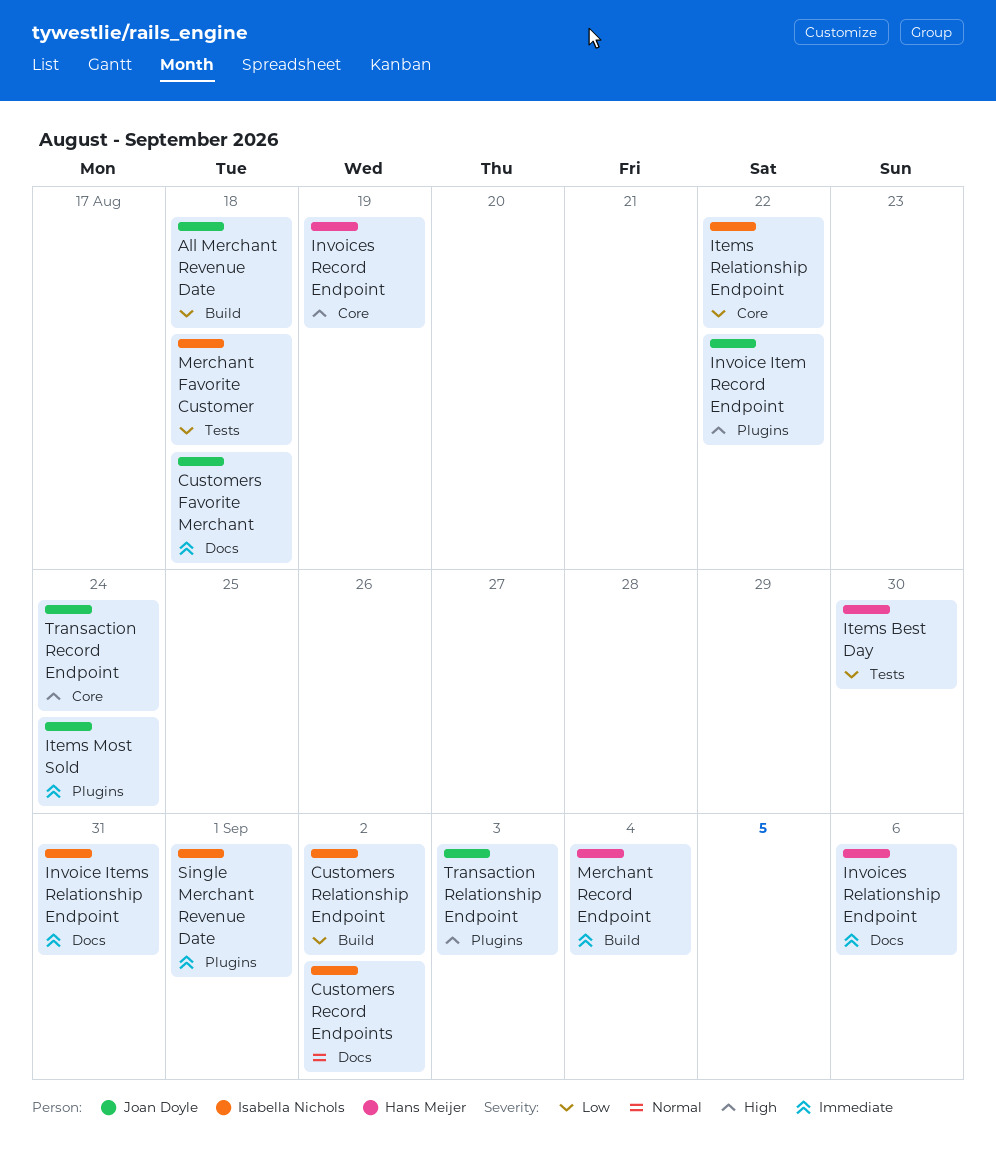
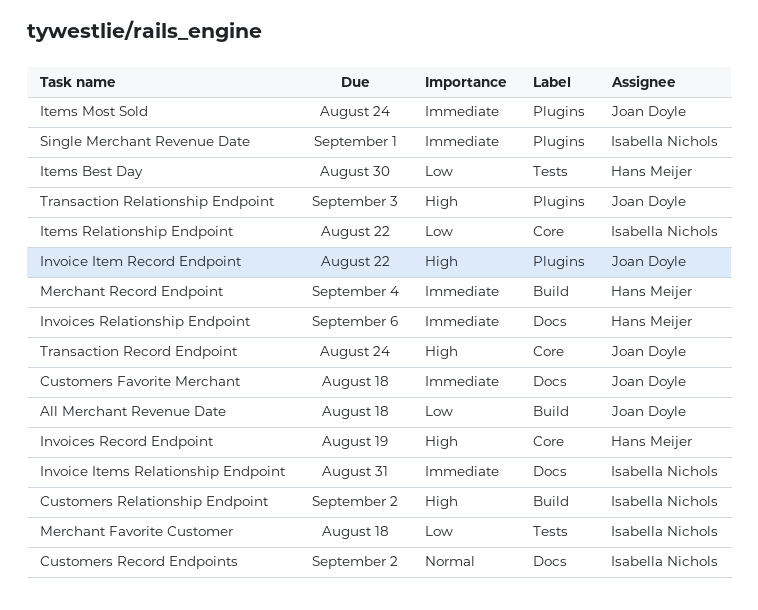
Customers Relationship Endpoint, priority: Low -> High

